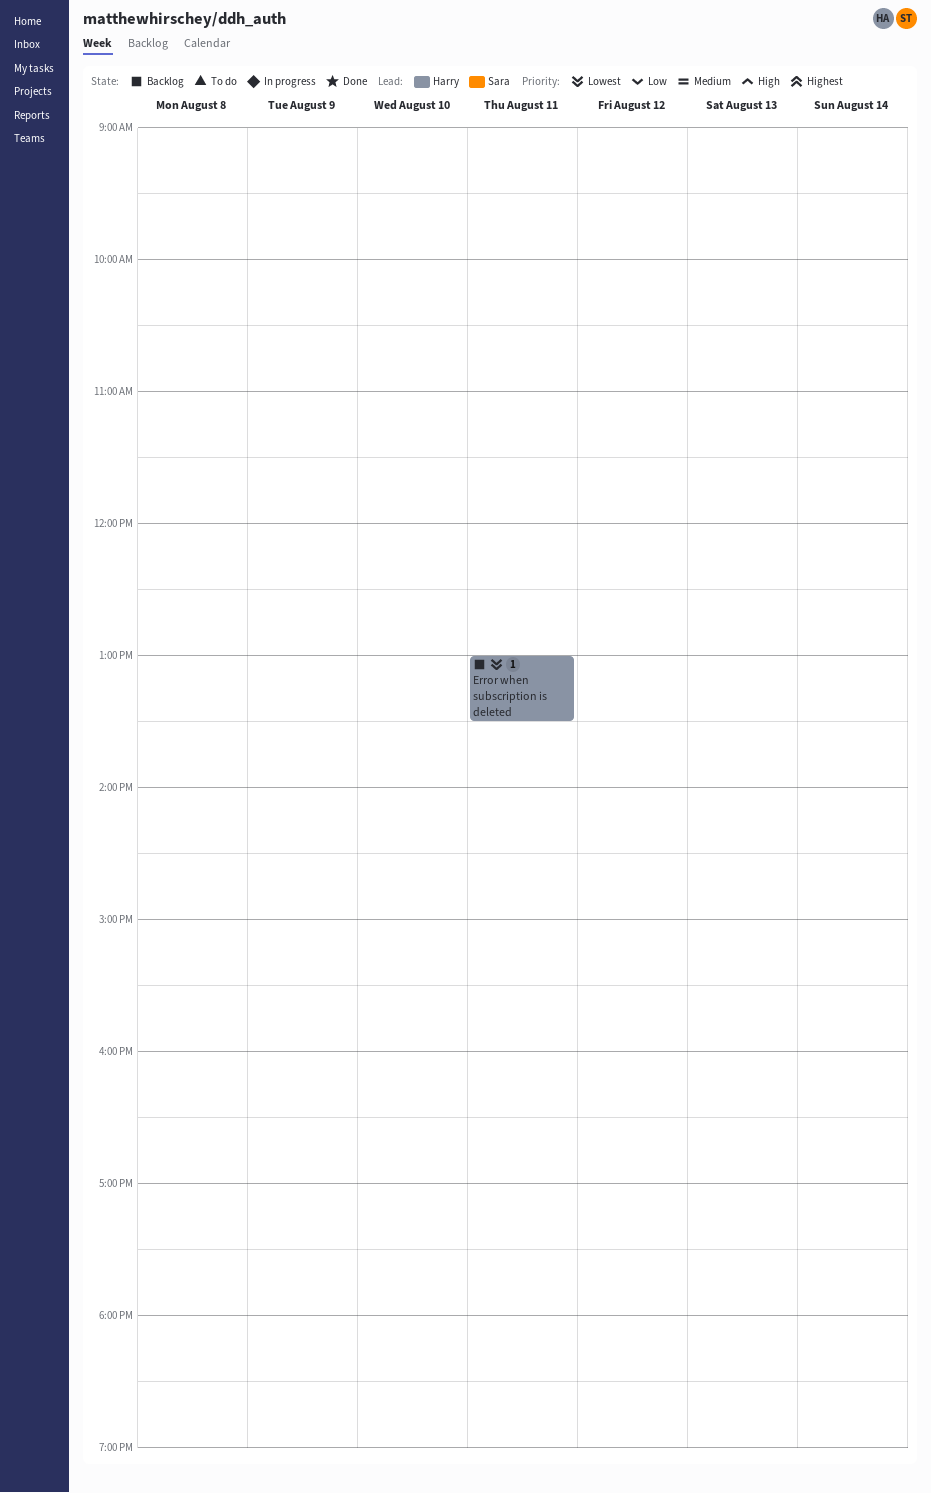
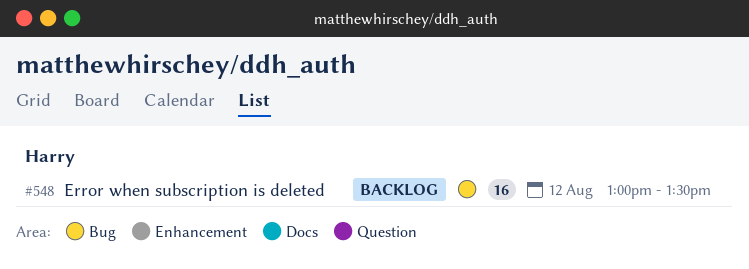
Error when subscription is deleted, estimate: 1 -> 16
Error when subscription is deleted, day: Aug 11 -> Aug 12

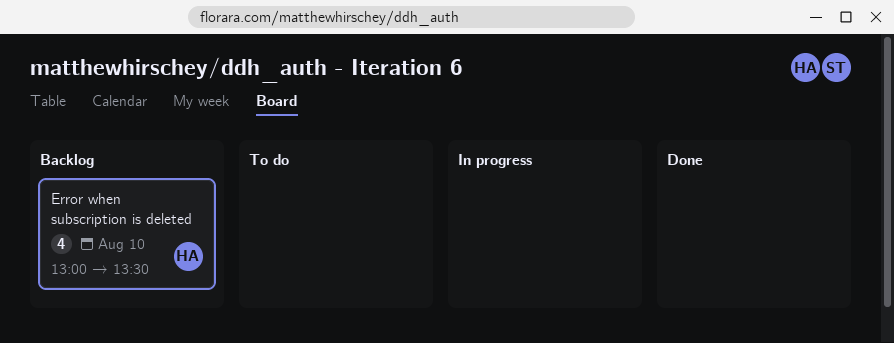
Error when subscription is deleted, estimate: 16 -> 4
Error when subscription is deleted, day: Aug 12 -> Aug 10

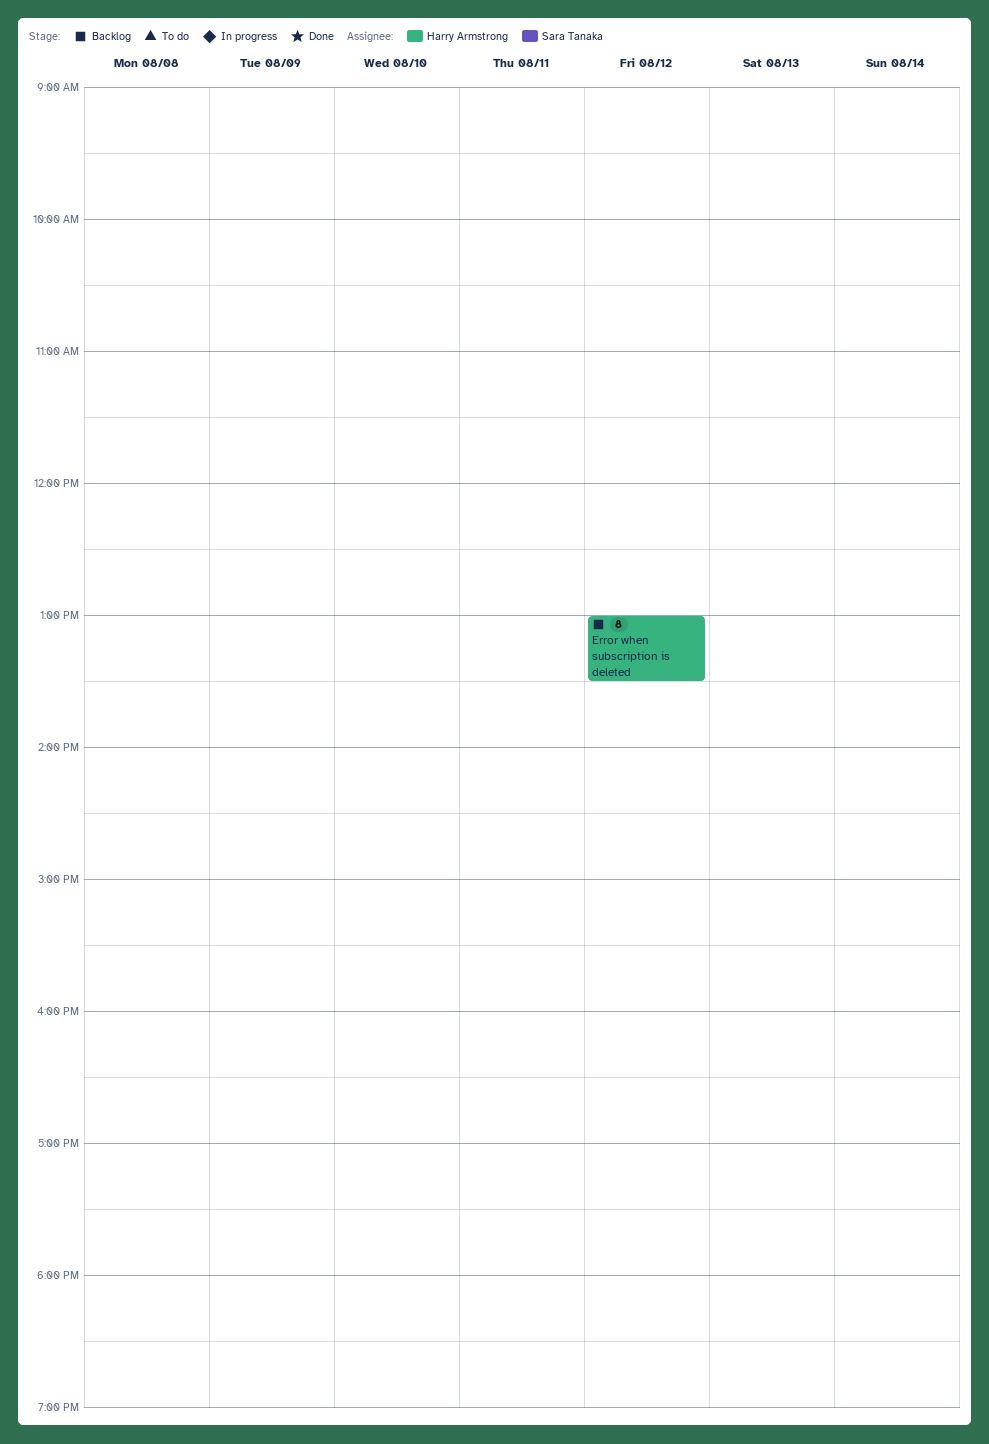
Error when subscription is deleted, estimate: 4 -> 8
Error when subscription is deleted, day: Aug 10 -> Aug 12

